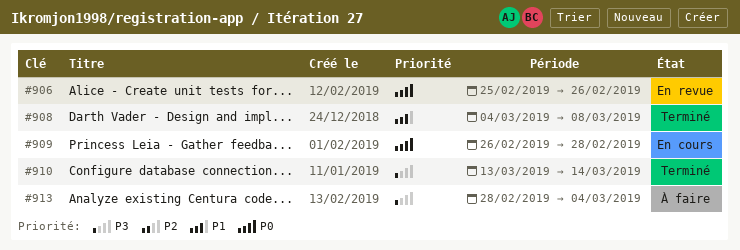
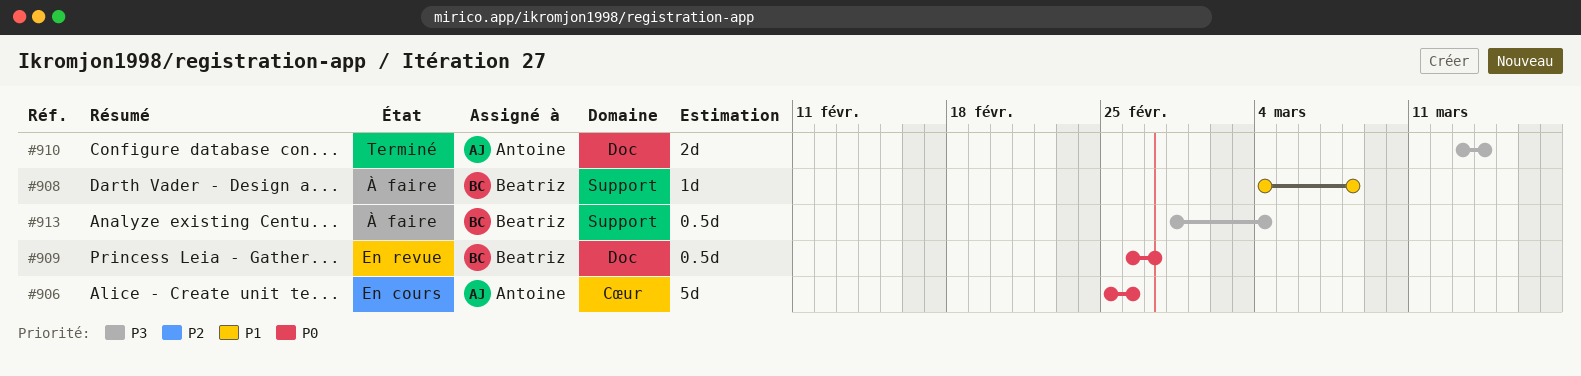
#906, status: En revue -> En cours
#908, status: Terminé -> À faire
#909, status: En cours -> En revue
#909, due: Feb 28 -> Feb 27

